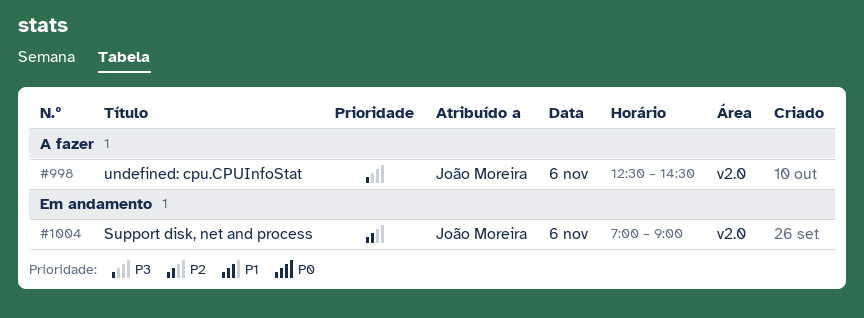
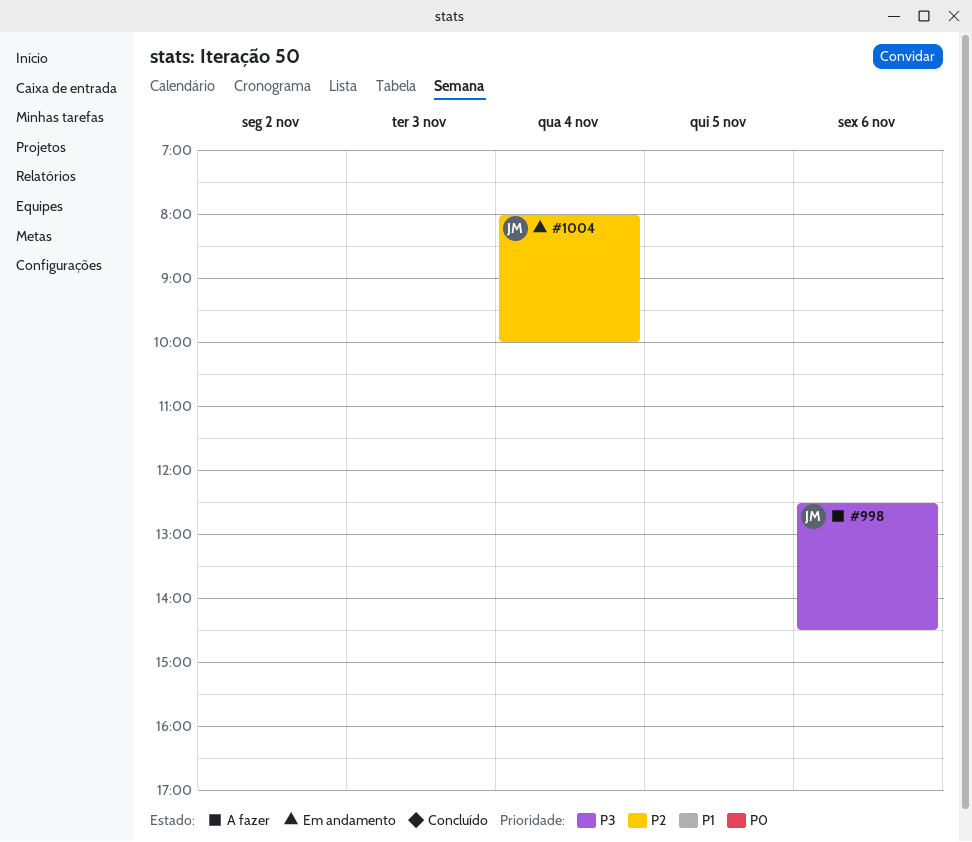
#1004, day: Nov 6 -> Nov 4
#1004, begins: 07:00 -> 08:00
#1004, ends: 09:00 -> 10:00

